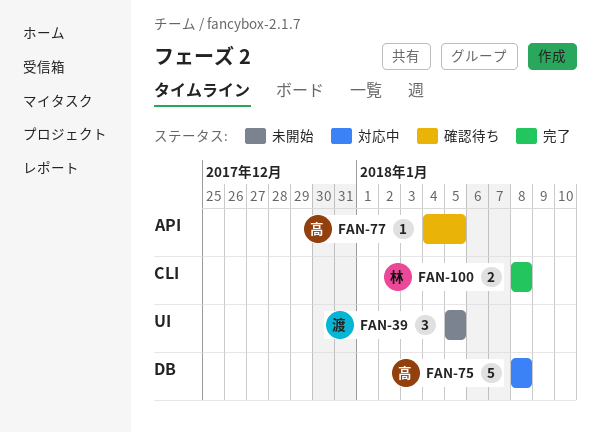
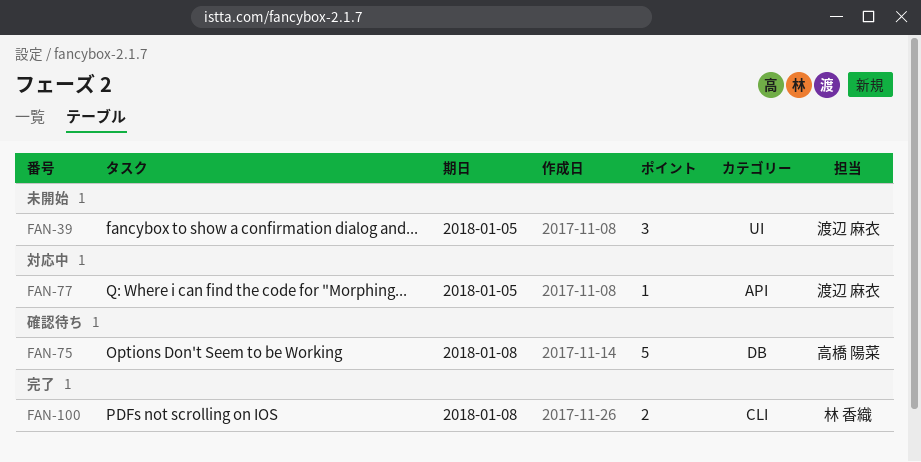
FAN-75, status: 対応中 -> 確認待ち
FAN-77, status: 確認待ち -> 対応中
FAN-77, owner: 高橋 陽菜 -> 渡辺 麻衣

